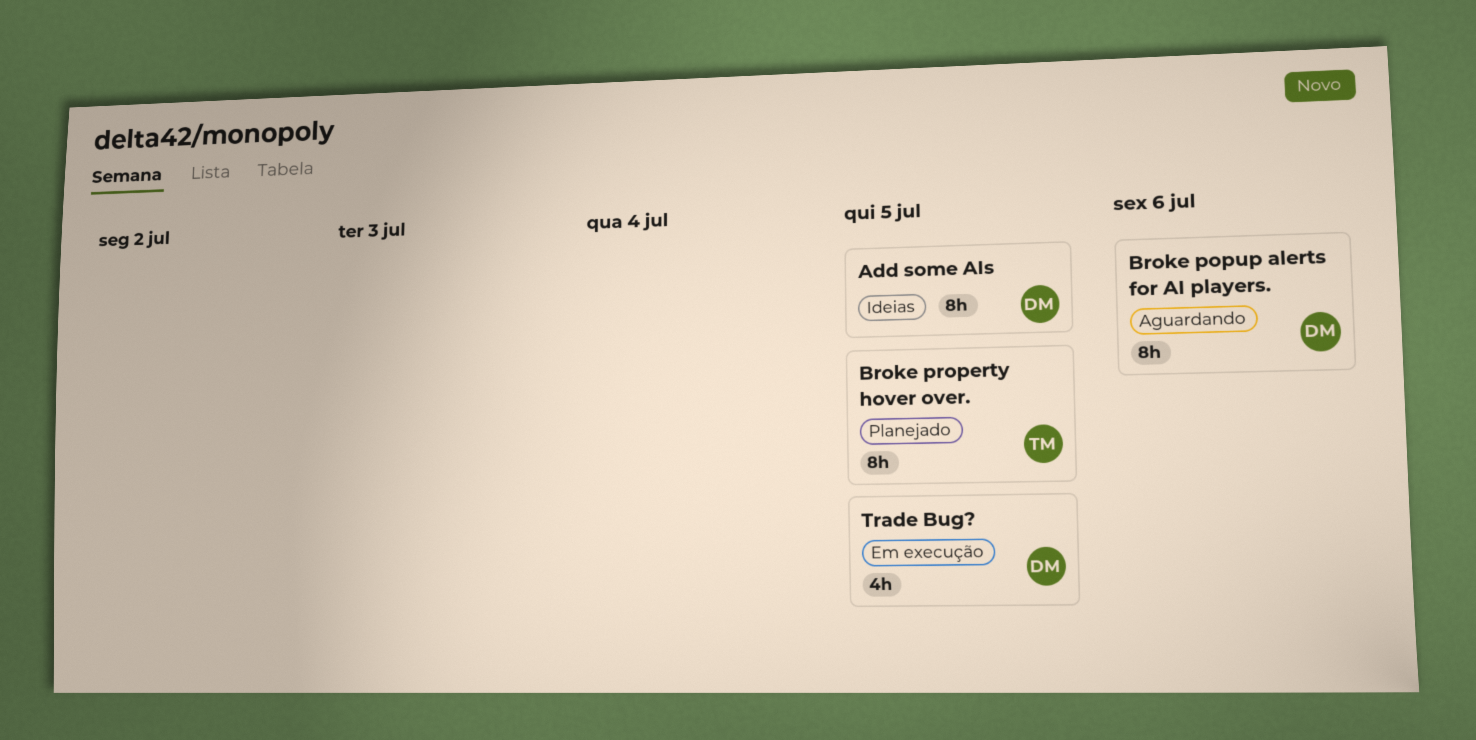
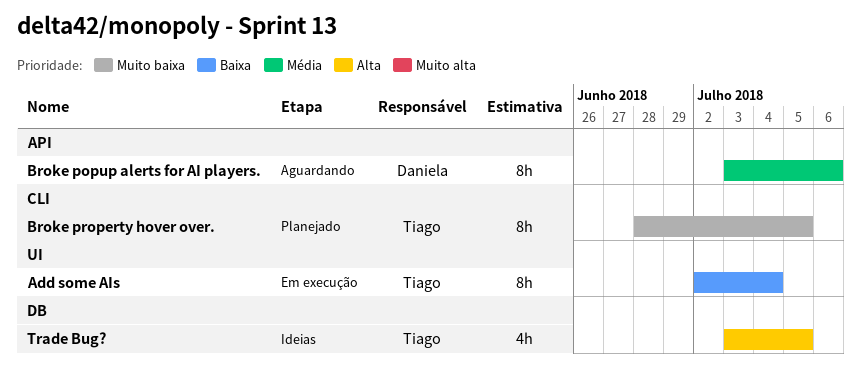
Add some AIs, status: Ideias -> Em execução
Add some AIs, owner: Daniela -> Tiago
Add some AIs, due: Jul 5 -> Jul 4
Trade Bug?, status: Em execução -> Ideias
Trade Bug?, owner: Daniela -> Tiago

